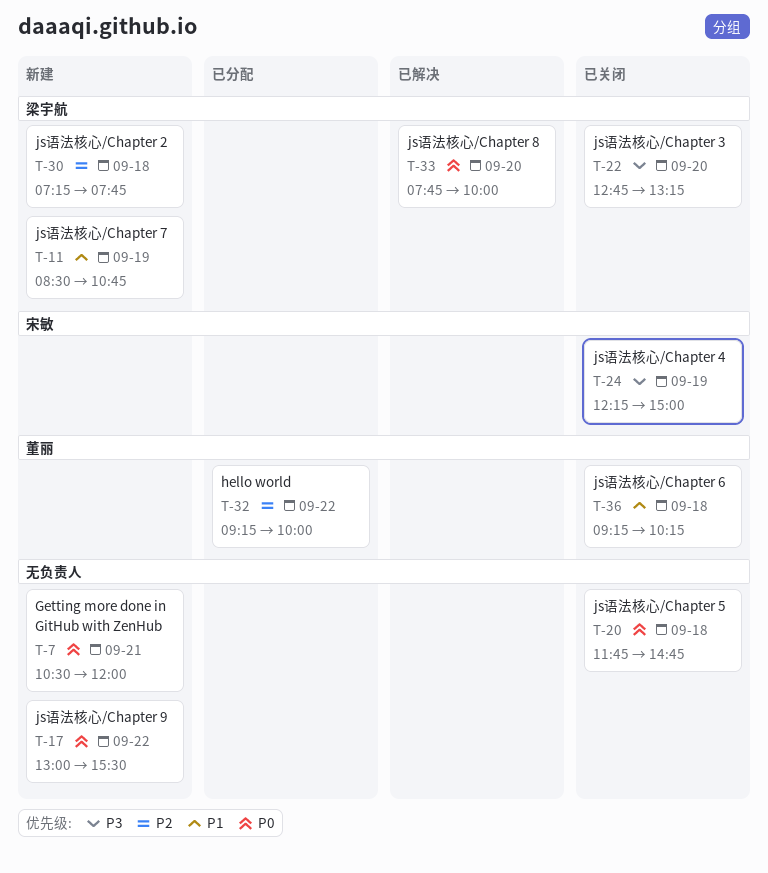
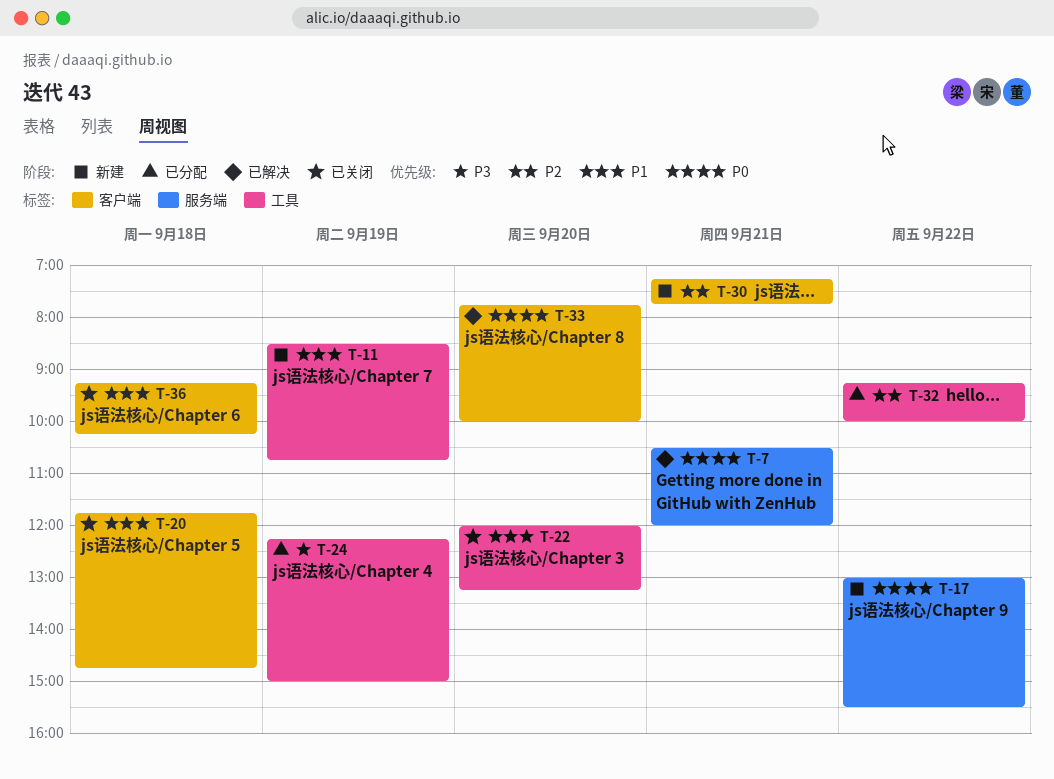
T-7, status: 新建 -> 已解决
T-20, priority: P0 -> P1
T-22, priority: P3 -> P1
T-22, begins: 12:45 -> 12:00
T-24, status: 已关闭 -> 已分配
T-30, day: Sep 18 -> Sep 21

